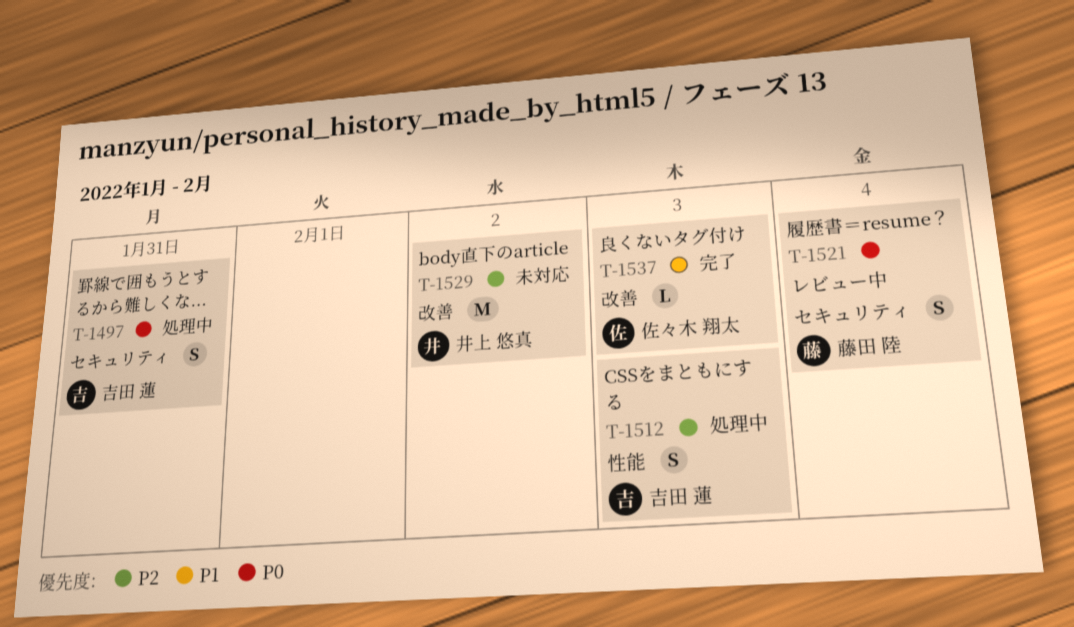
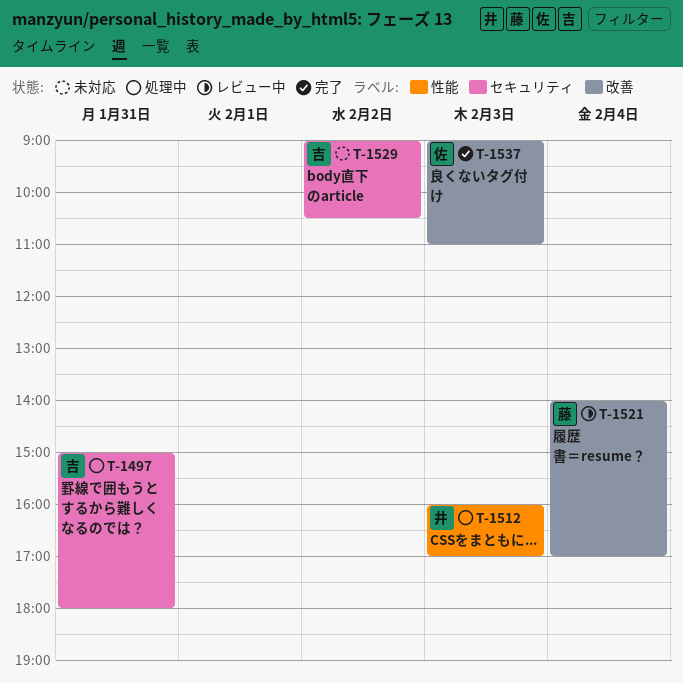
T-1512, owner: 吉田 蓮 -> 井上 悠真
T-1521, label: セキュリティ -> 改善
T-1529, owner: 井上 悠真 -> 吉田 蓮
T-1529, label: 改善 -> セキュリティ

